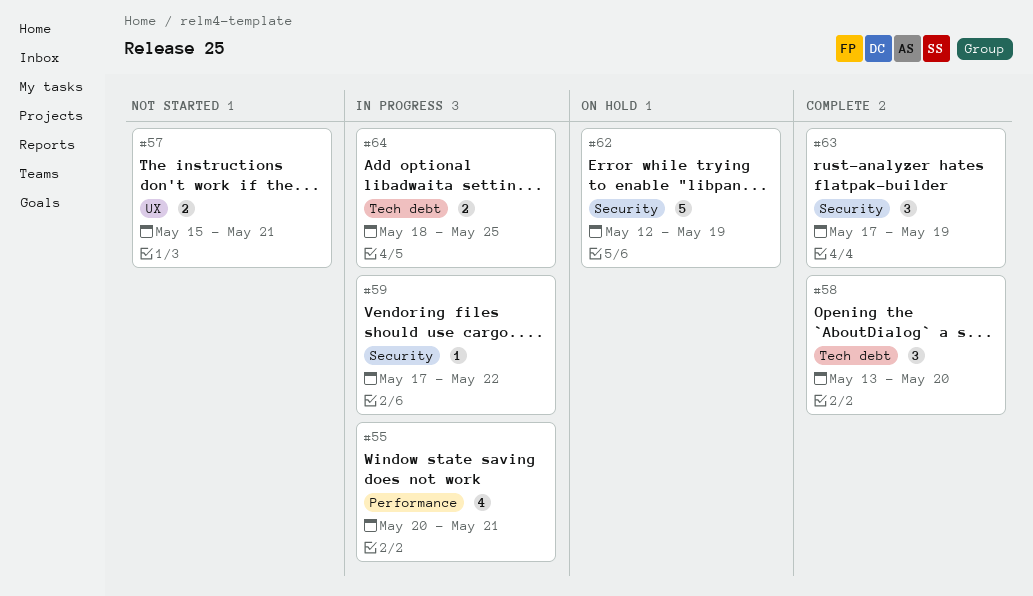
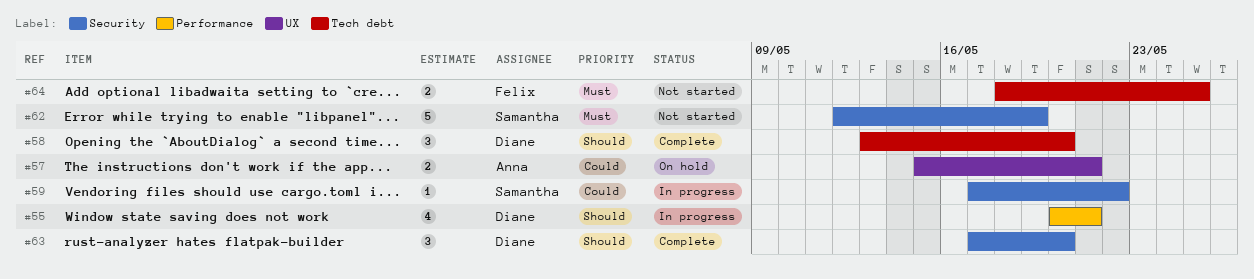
#57, status: Not started -> On hold
#62, status: On hold -> Not started
#63, due: May 19 -> May 20
#64, status: In progress -> Not started

